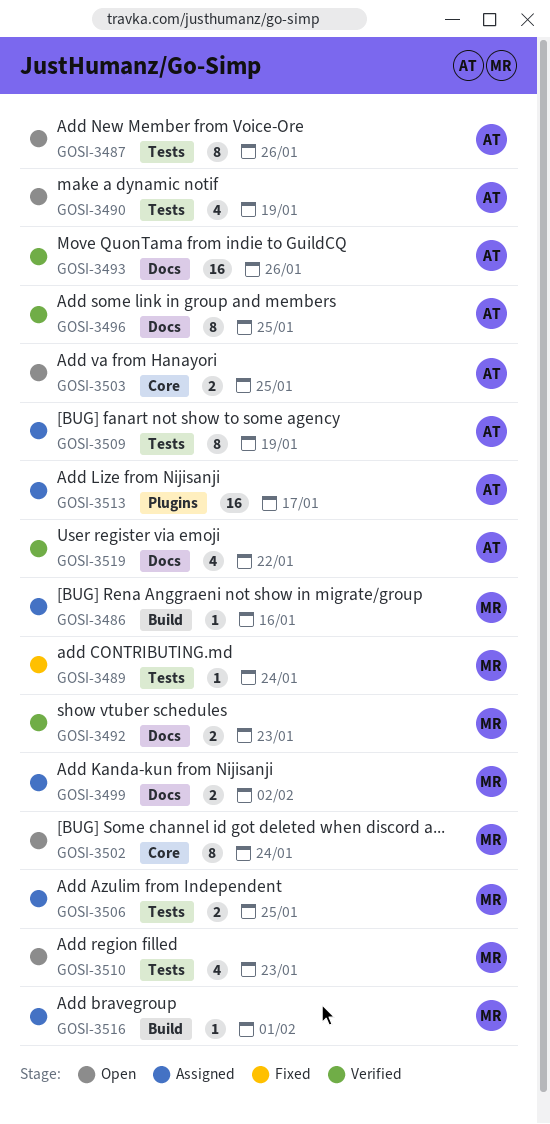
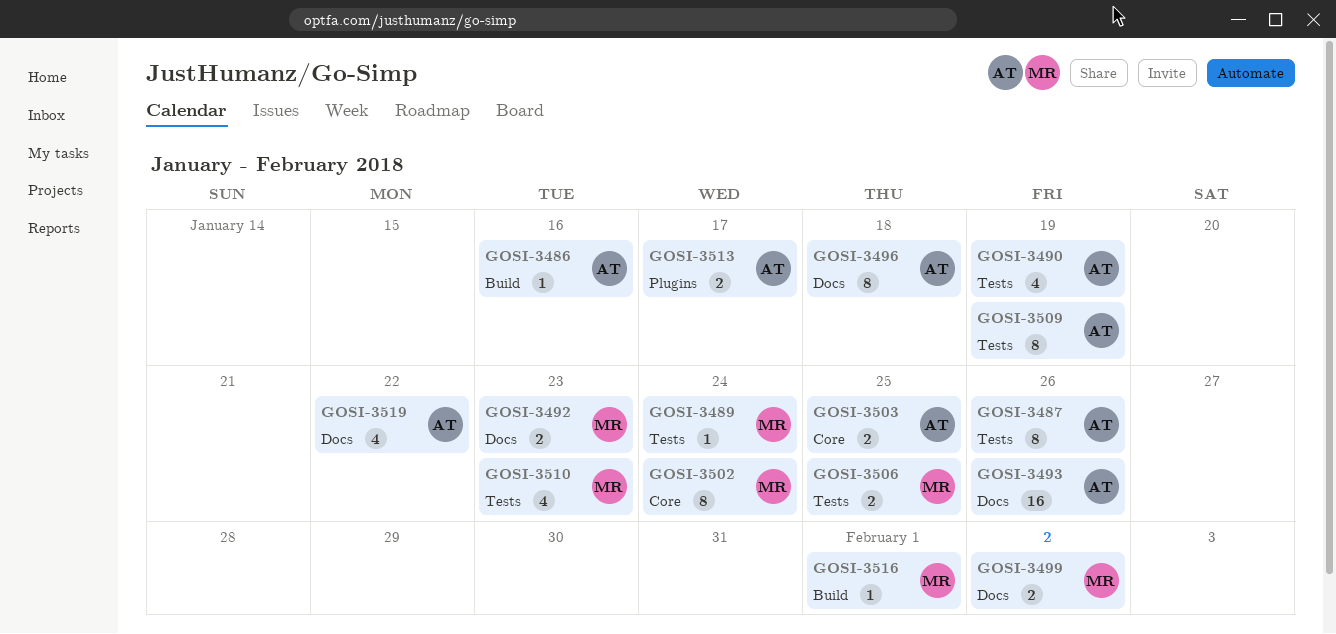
GOSI-3486, owner: MR -> AT
GOSI-3496, due: Jan 25 -> Jan 18
GOSI-3513, estimate: 16 -> 2

